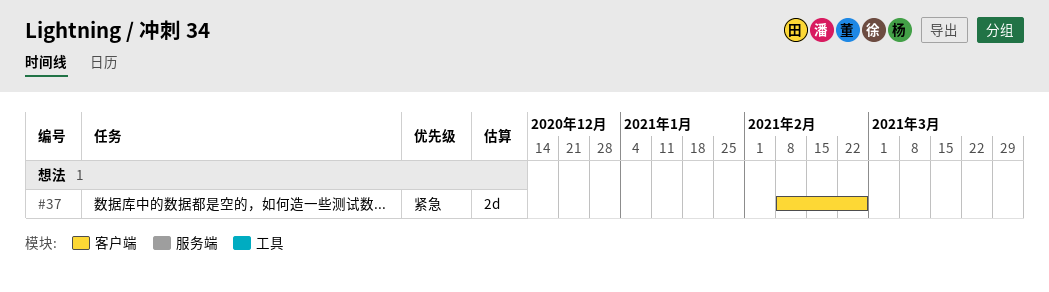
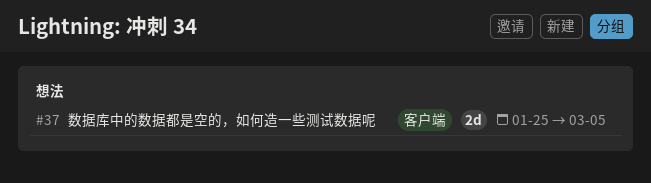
#37, start: Feb 8 -> Jan 25
#37, due: Feb 26 -> Mar 5

